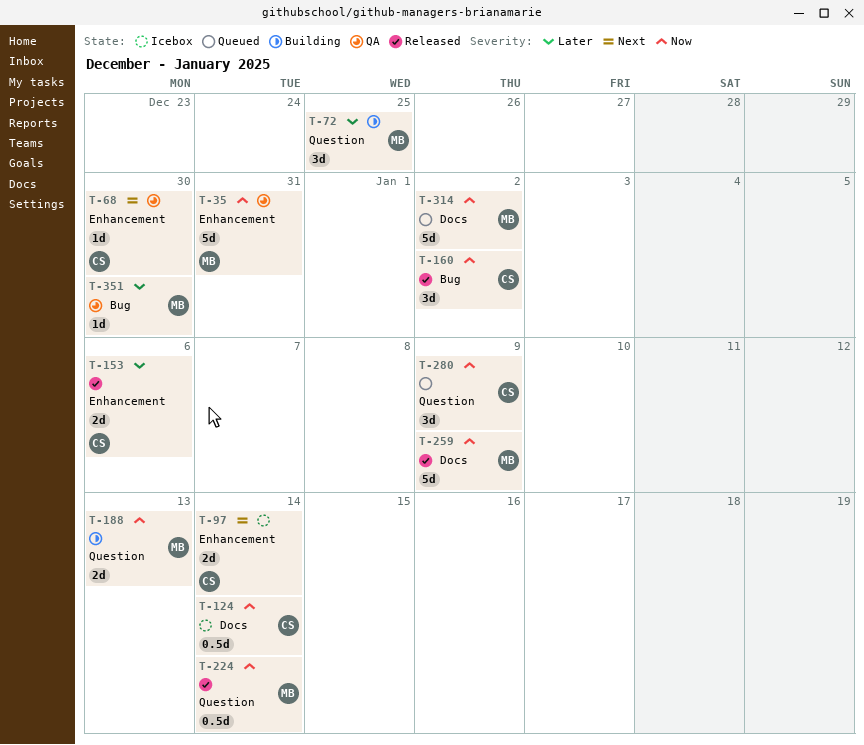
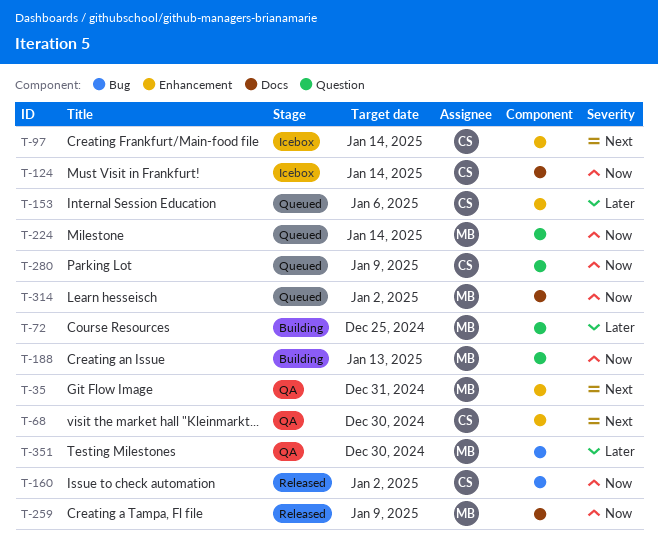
T-35, priority: Now -> Next
T-153, status: Released -> Queued
T-224, status: Released -> Queued

